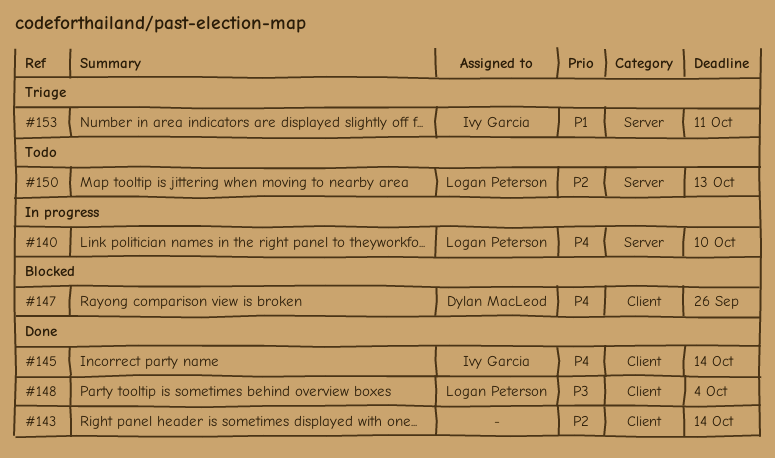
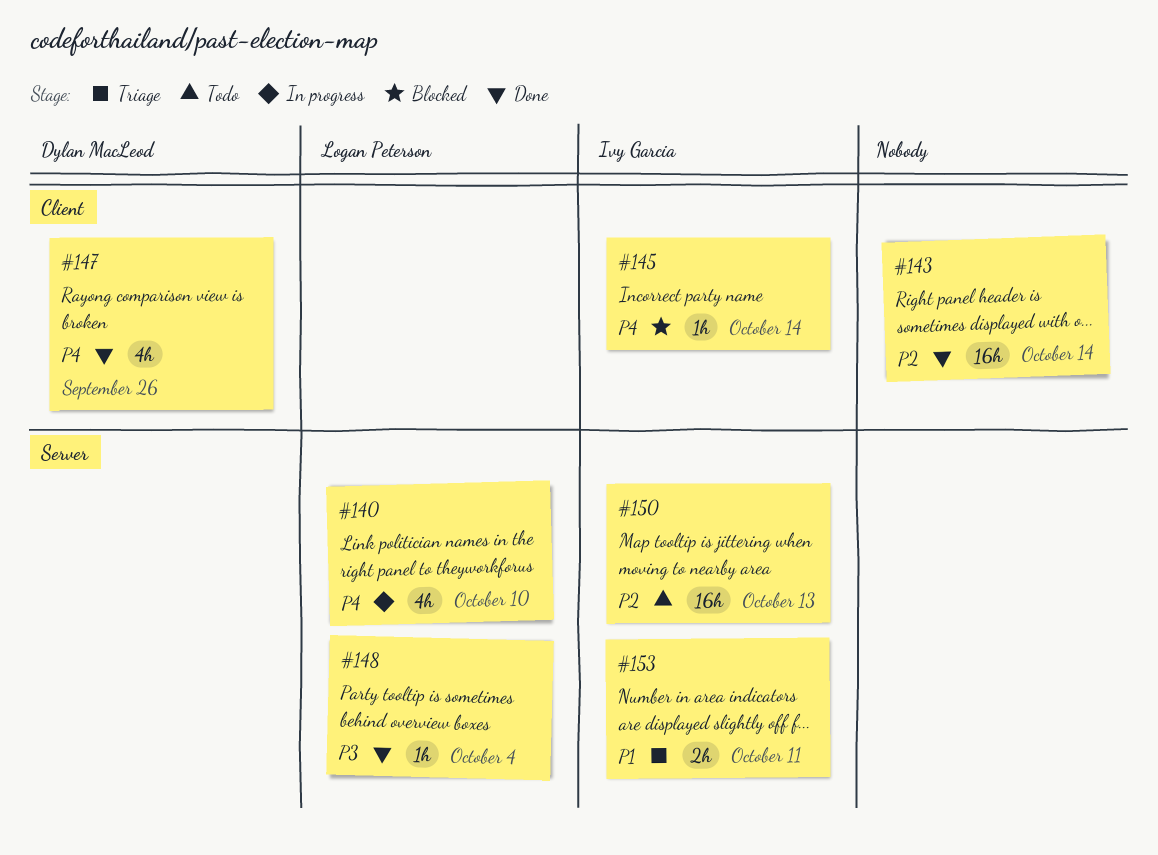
#145, status: Done -> Blocked
#147, status: Blocked -> Done
#148, label: Client -> Server
#150, owner: Logan Peterson -> Ivy Garcia

